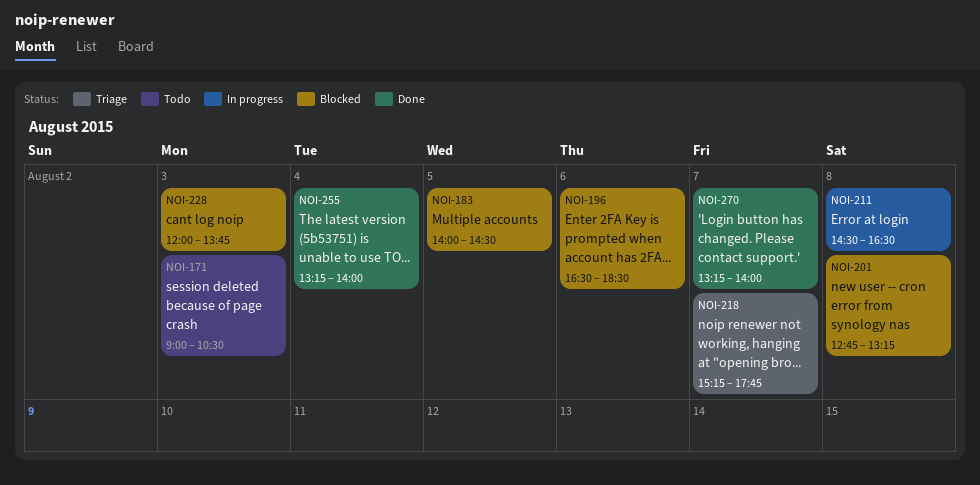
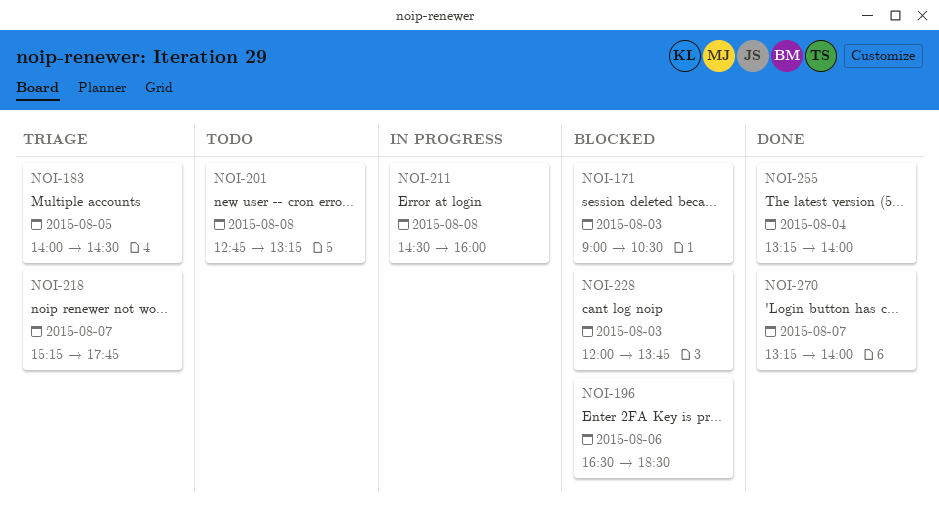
NOI-171, status: Todo -> Blocked
NOI-183, status: Blocked -> Triage
NOI-201, status: Blocked -> Todo
NOI-211, ends: 16:30 -> 16:00

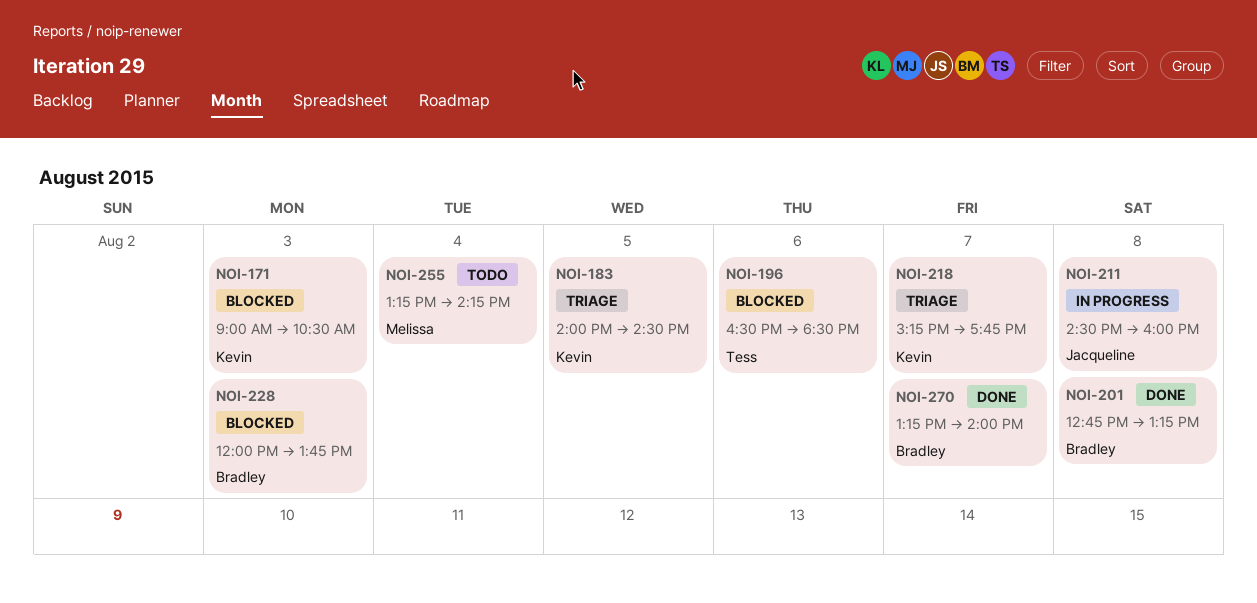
NOI-201, status: Todo -> Done
NOI-255, status: Done -> Todo
NOI-255, ends: 14:00 -> 14:15

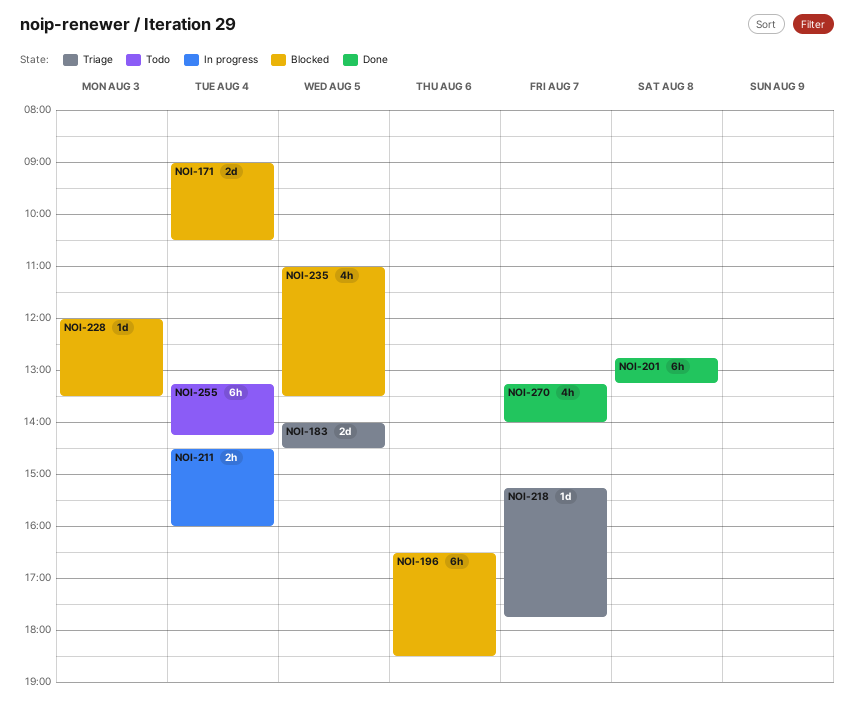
NOI-171, day: Aug 3 -> Aug 4
NOI-211, day: Aug 8 -> Aug 4
NOI-228, ends: 13:45 -> 13:30
NOI-235: none -> present

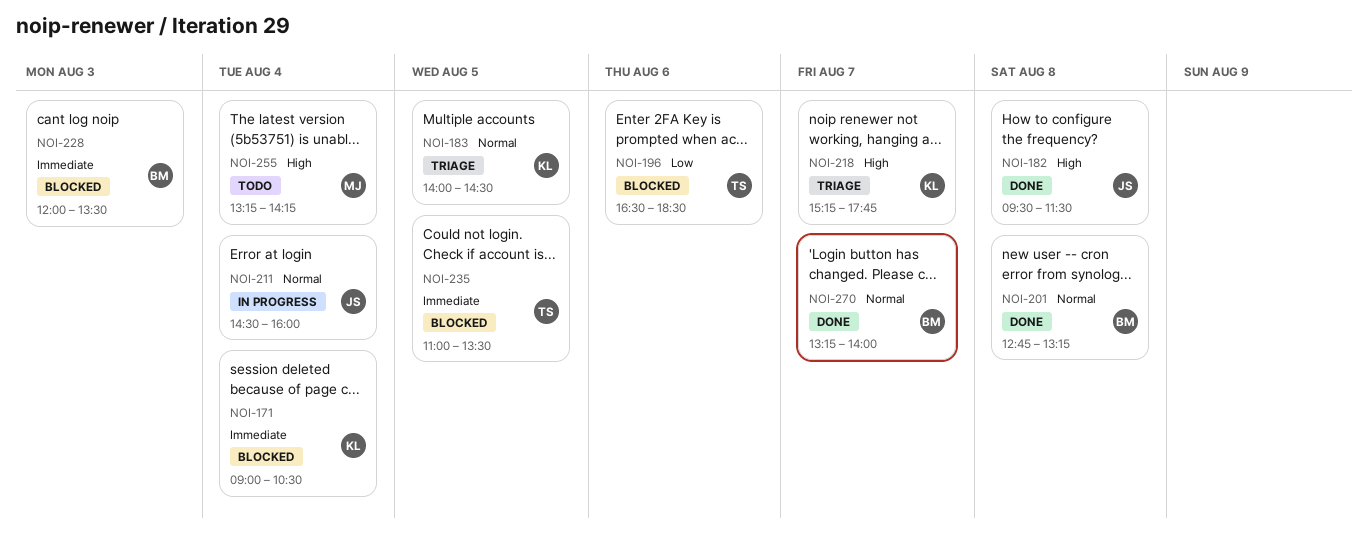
NOI-182: none -> present

